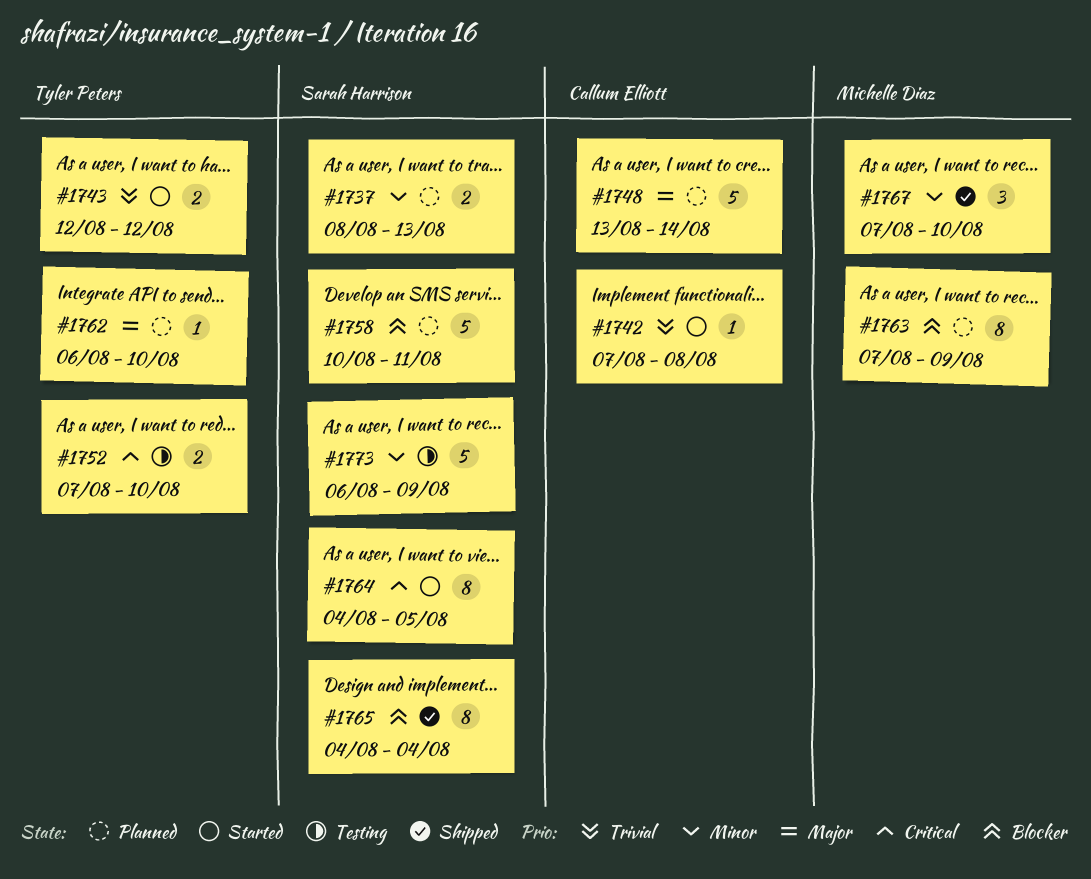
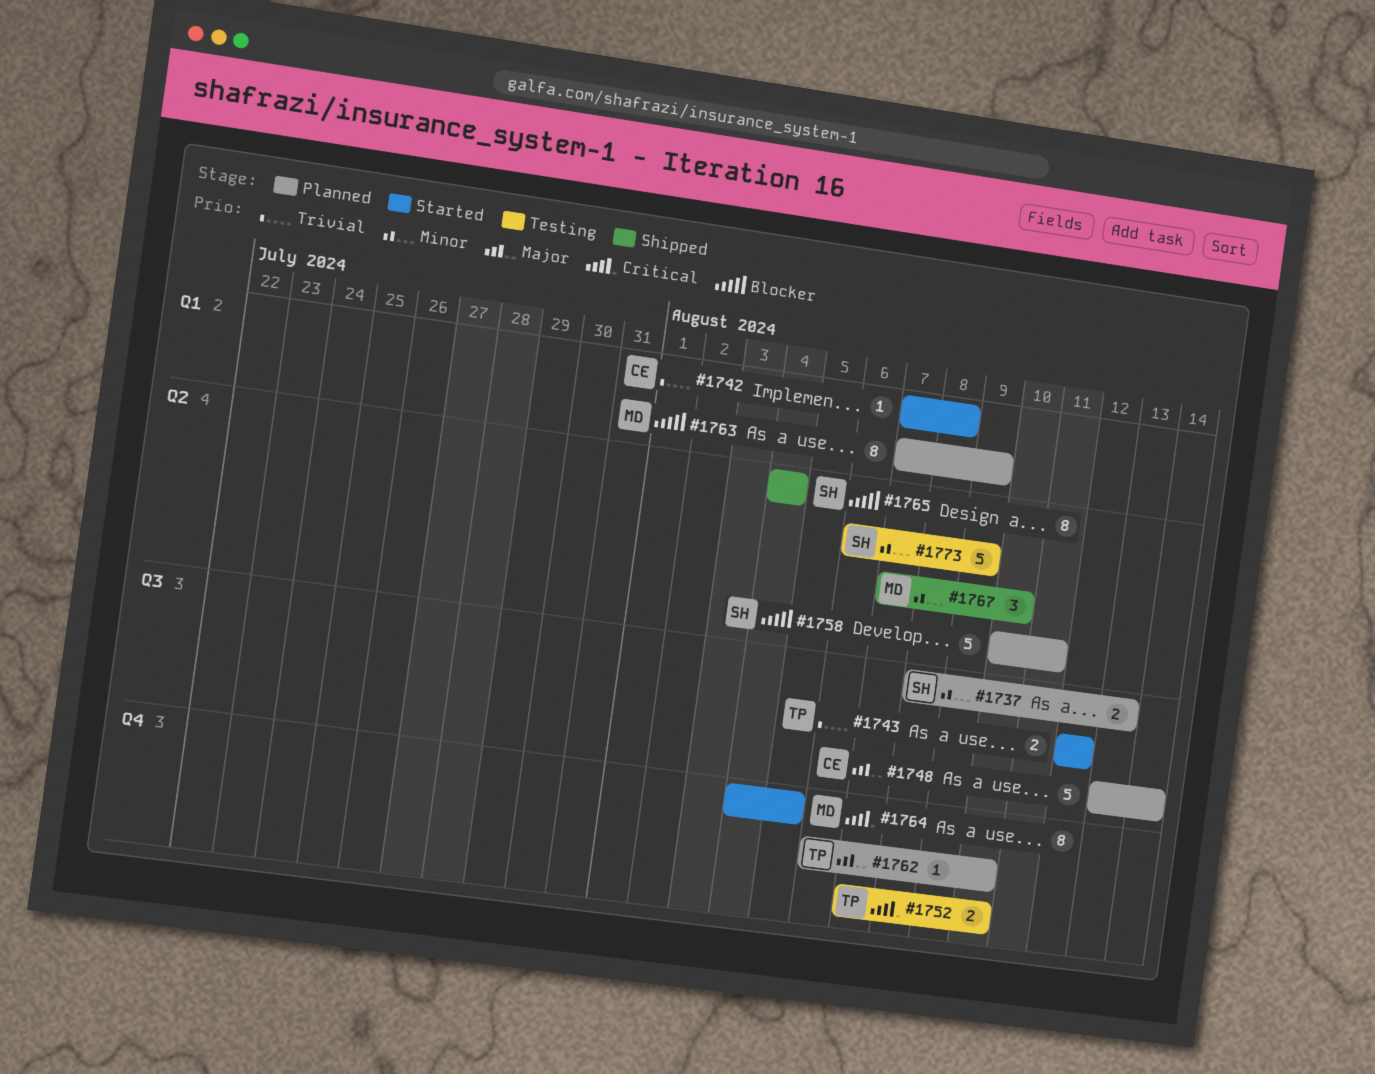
#1764, owner: Sarah Harrison -> Michelle Diaz

